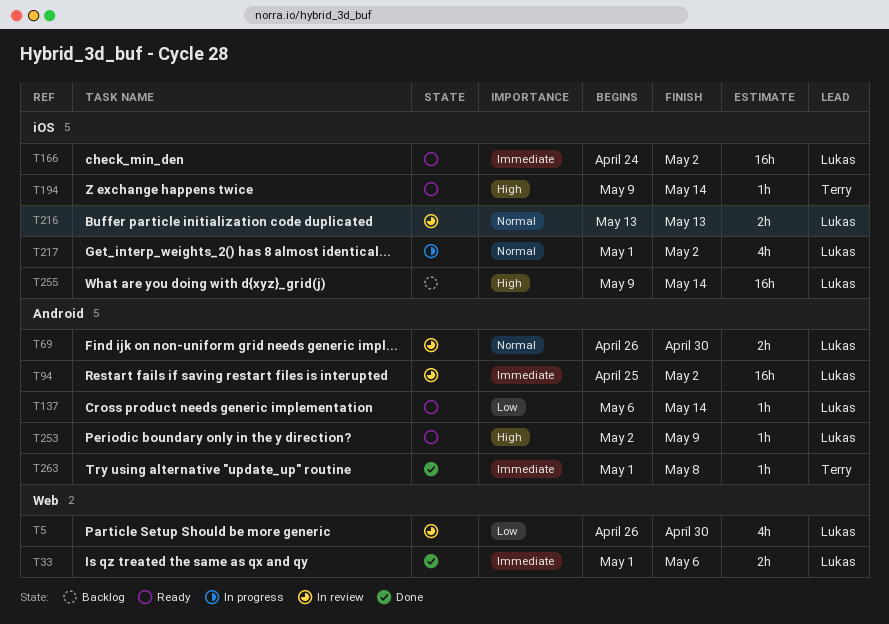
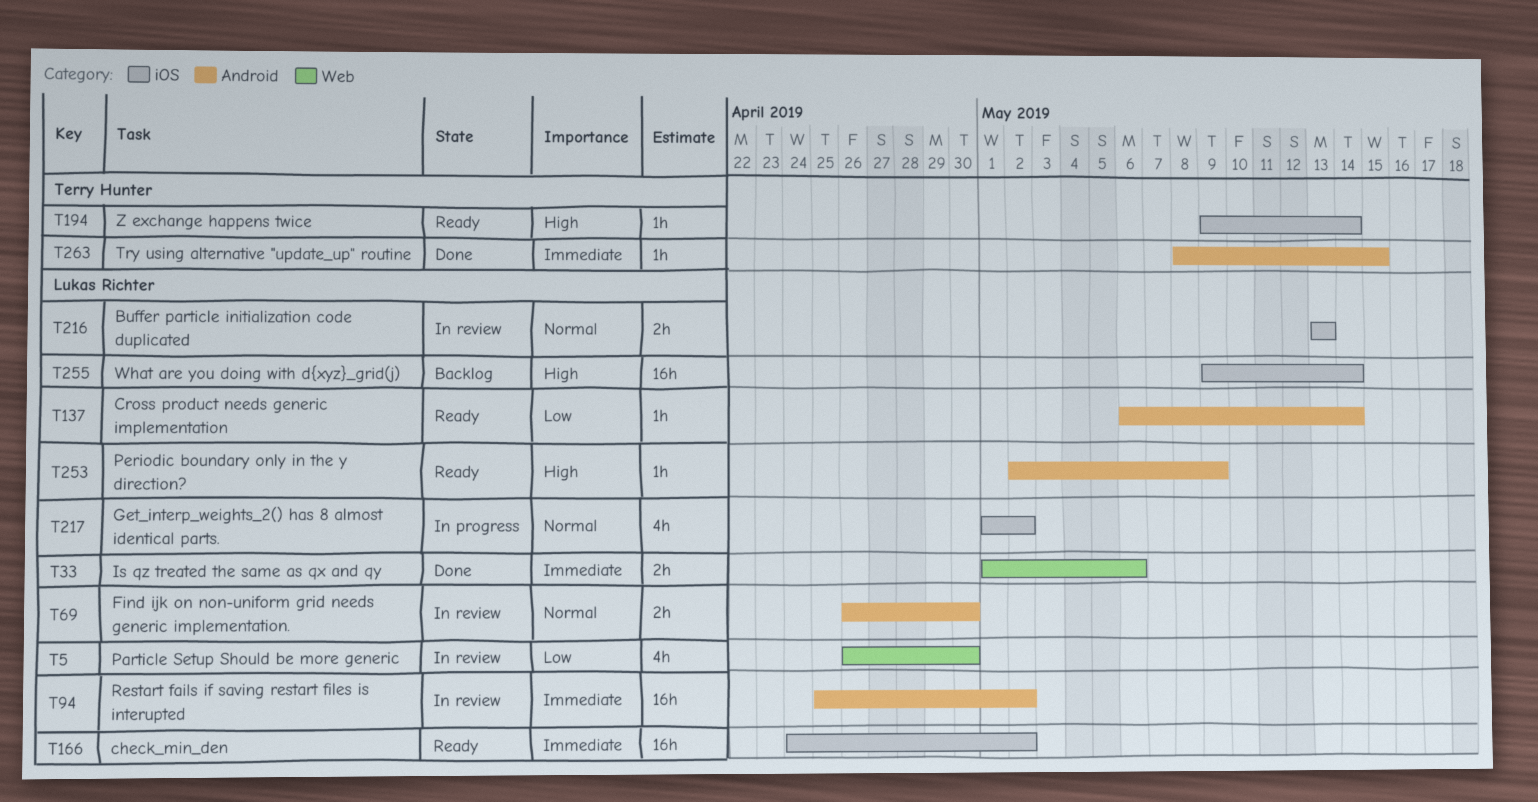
T263, start: May 1 -> May 8
T263, due: May 8 -> May 15

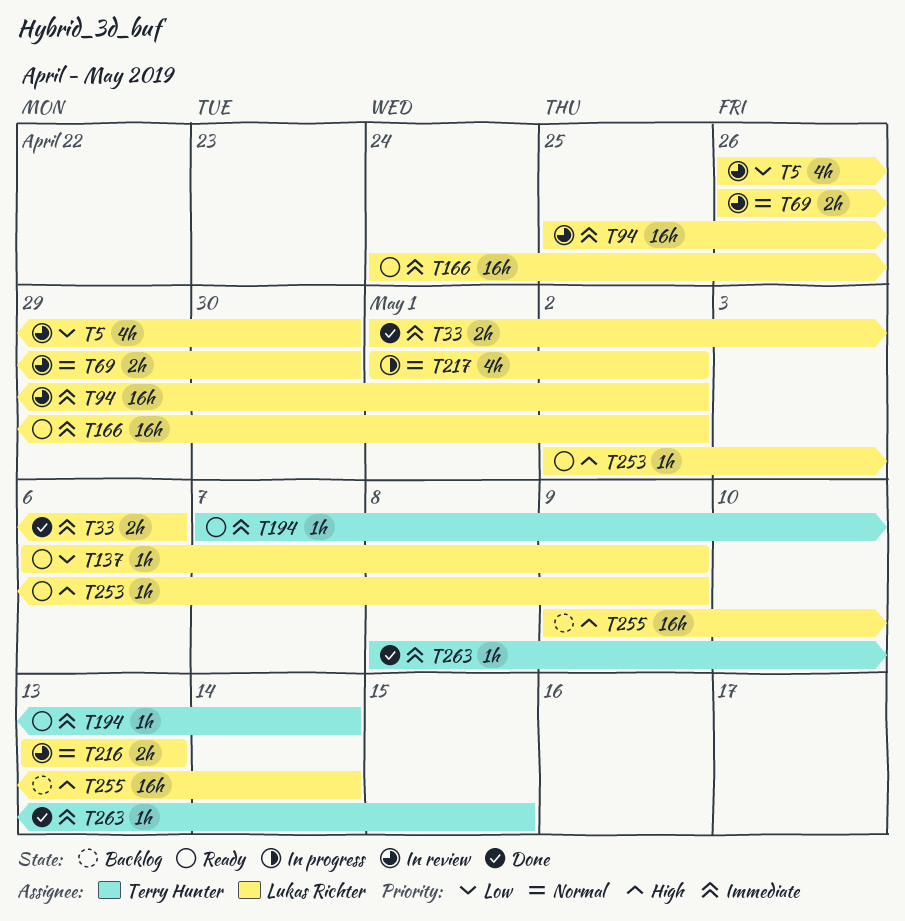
T137, due: May 14 -> May 9
T194, priority: High -> Immediate
T194, start: May 9 -> May 7

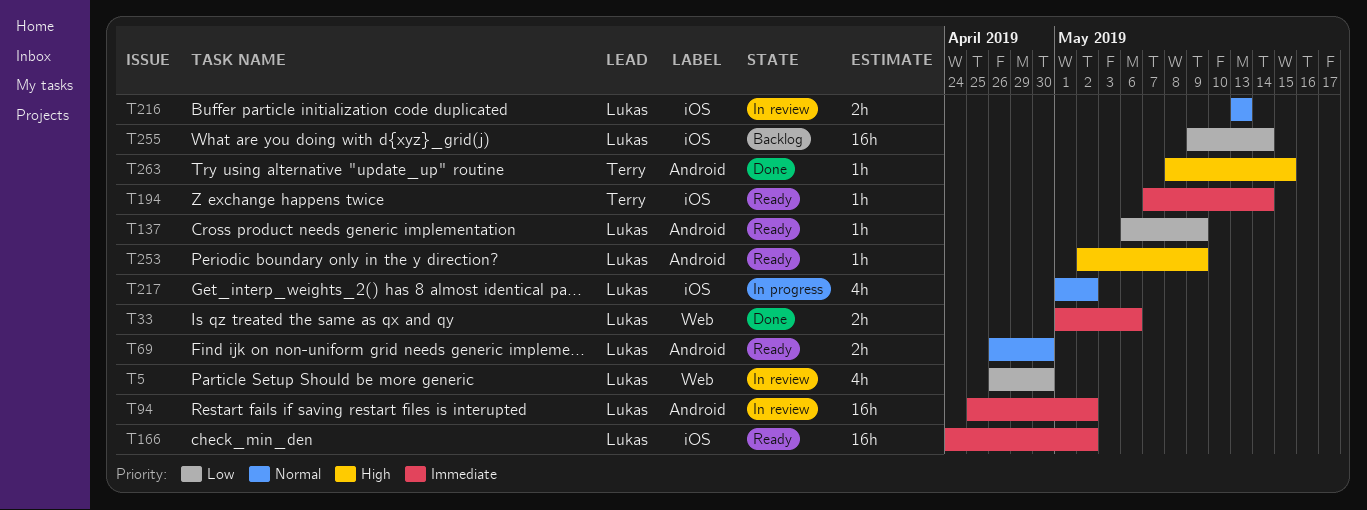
T69, status: In review -> Ready
T255, priority: High -> Low
T263, priority: Immediate -> High

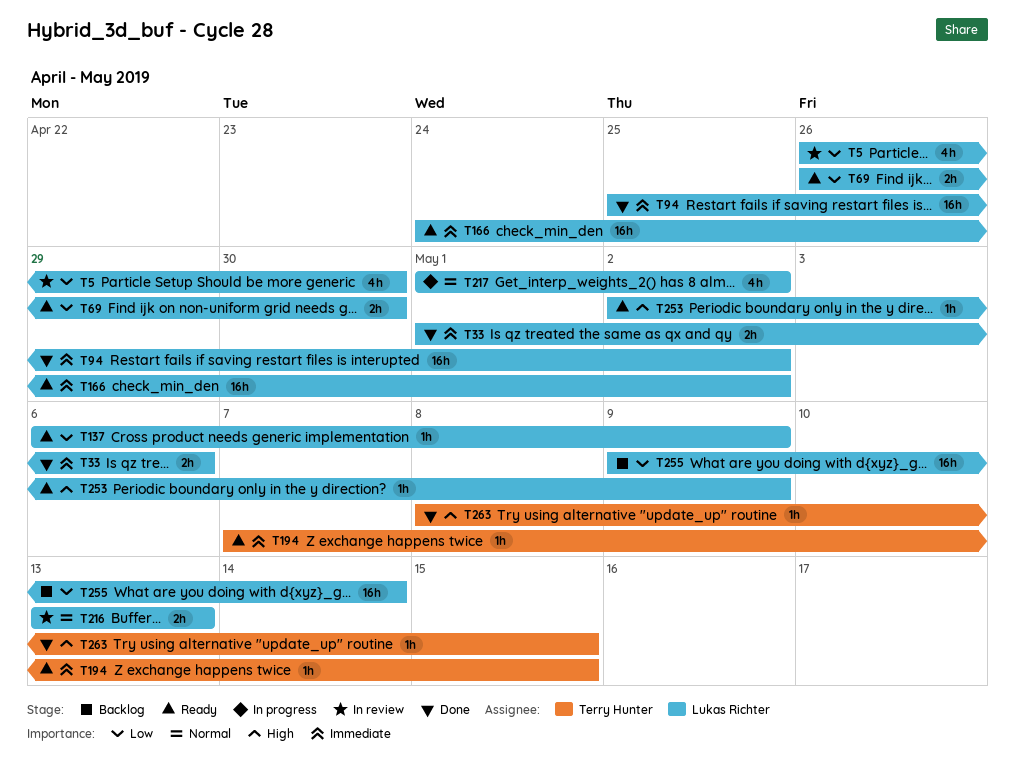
T69, priority: Normal -> Low
T94, status: In review -> Done
T194, due: May 14 -> May 15

